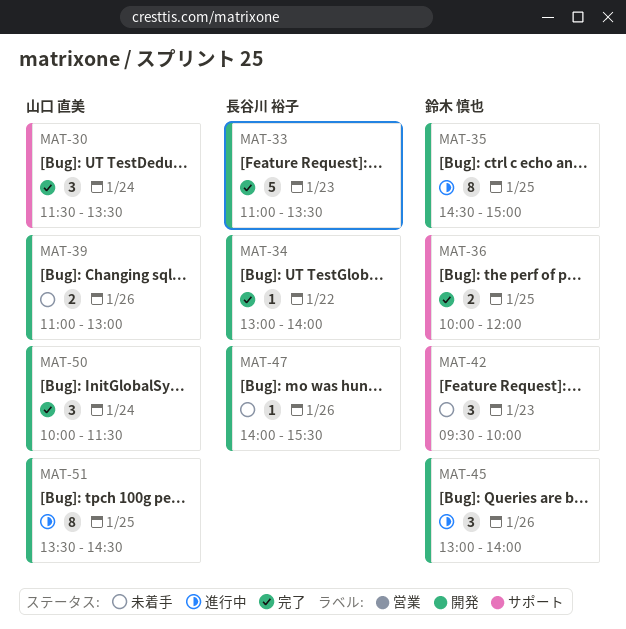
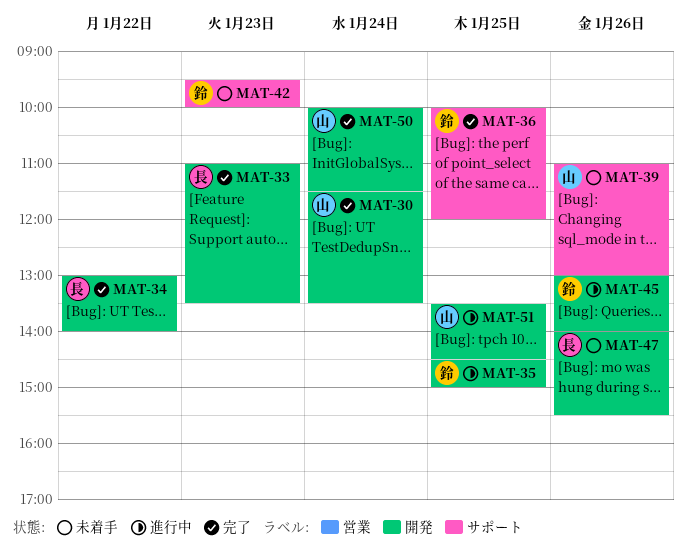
MAT-30, label: サポート -> 開発
MAT-39, label: 開発 -> サポート

